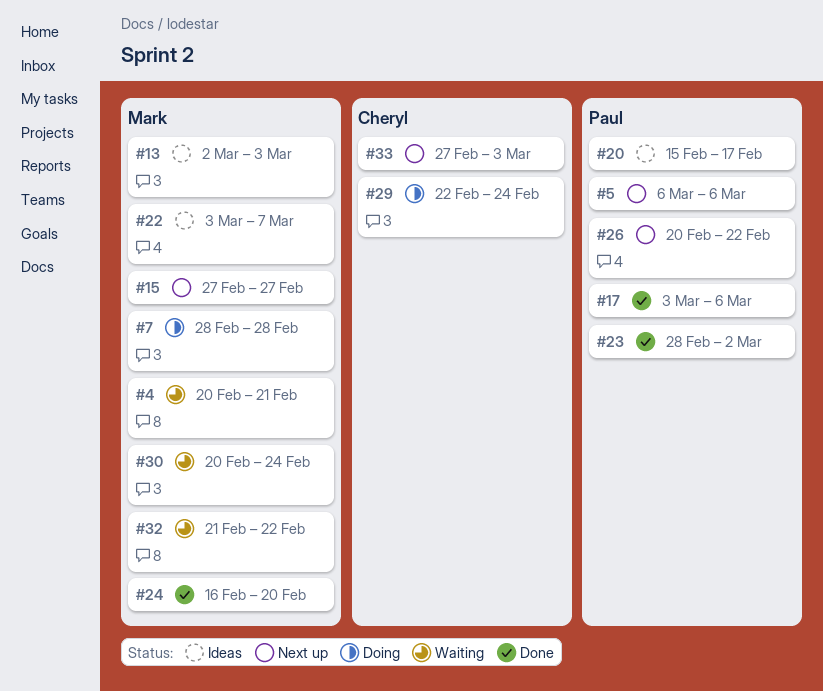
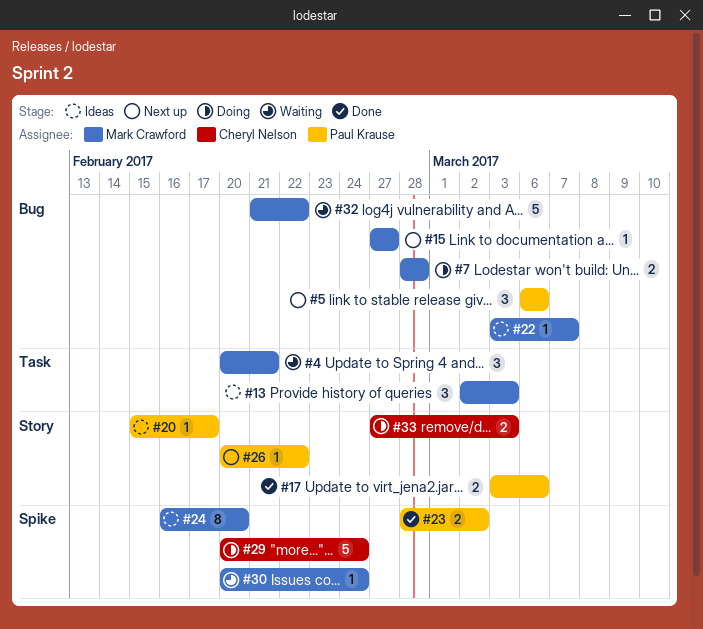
#24, status: Done -> Ideas
#29, start: Feb 22 -> Feb 20
#33, status: Next up -> Doing

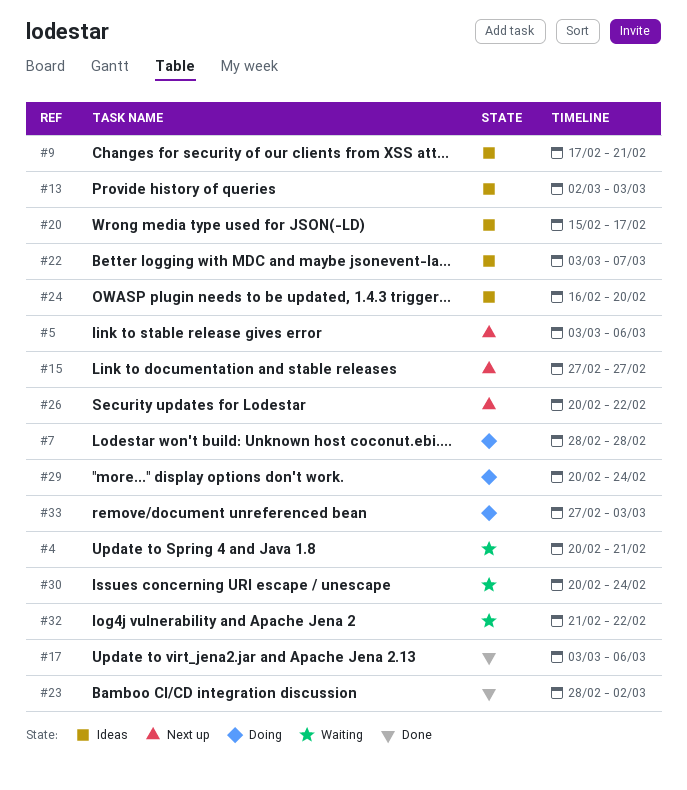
#5, start: Mar 6 -> Mar 3
#9: none -> present

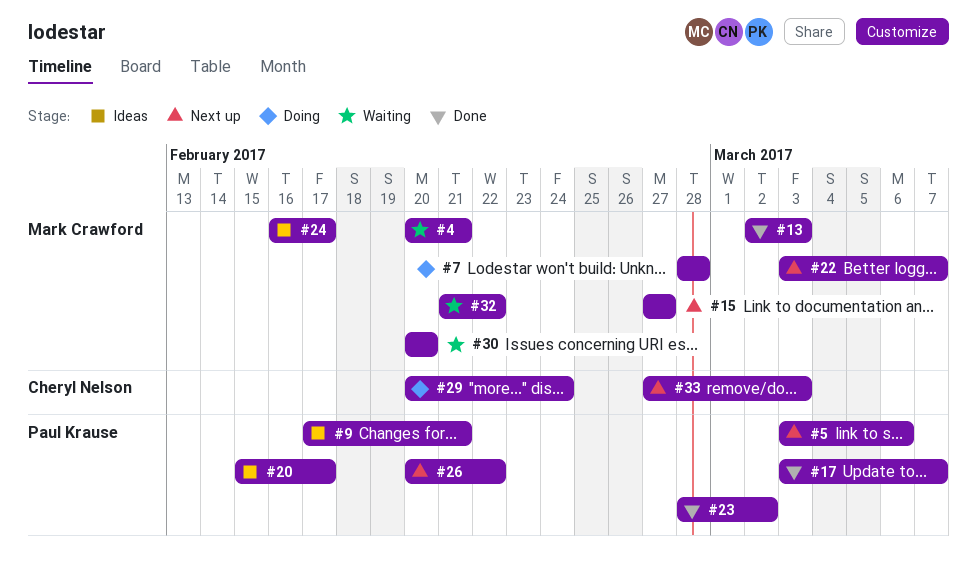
#13, status: Ideas -> Done
#17, due: Mar 6 -> Mar 7
#22, status: Ideas -> Next up
#24, due: Feb 20 -> Feb 17
#30, due: Feb 24 -> Feb 20
#33, status: Doing -> Next up

